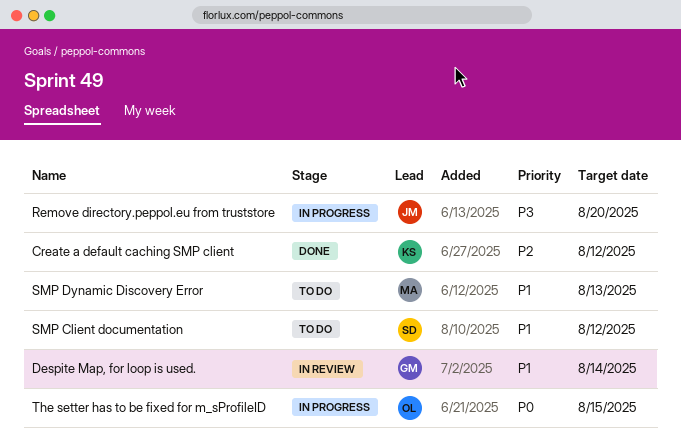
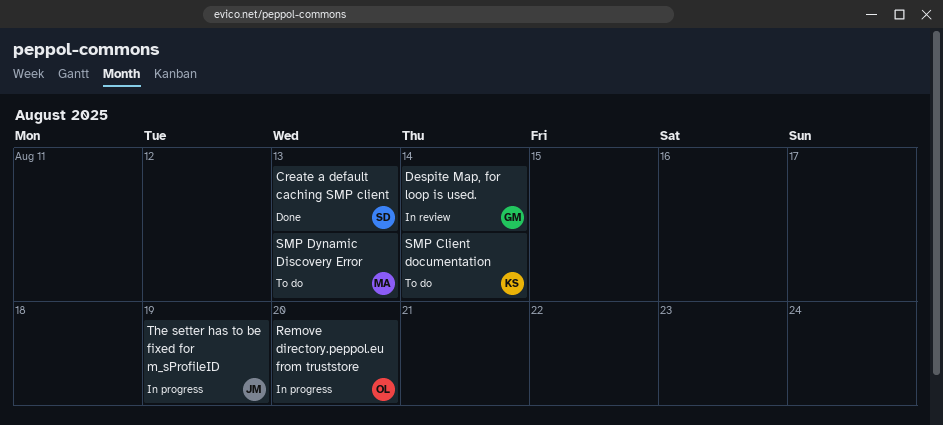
Create a default caching SMP client, owner: KS -> SD
Create a default caching SMP client, due: Aug 12 -> Aug 13
Remove directory.peppol.eu from truststore, owner: JM -> OL
SMP Client documentation, owner: SD -> KS
SMP Client documentation, due: Aug 12 -> Aug 14
The setter has to be fixed for m_sProfileID, owner: OL -> JM
The setter has to be fixed for m_sProfileID, due: Aug 15 -> Aug 19

